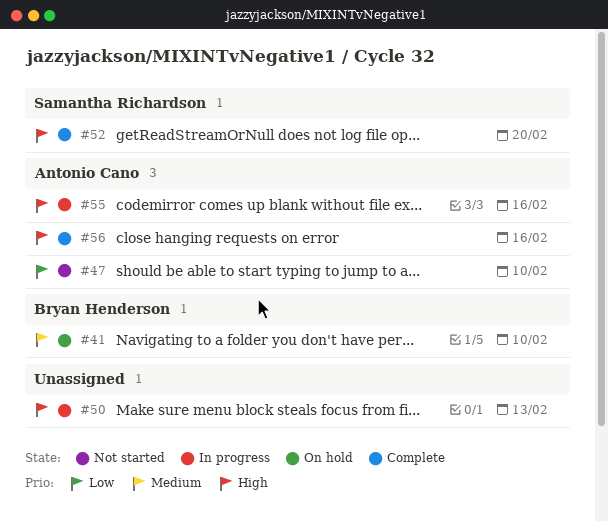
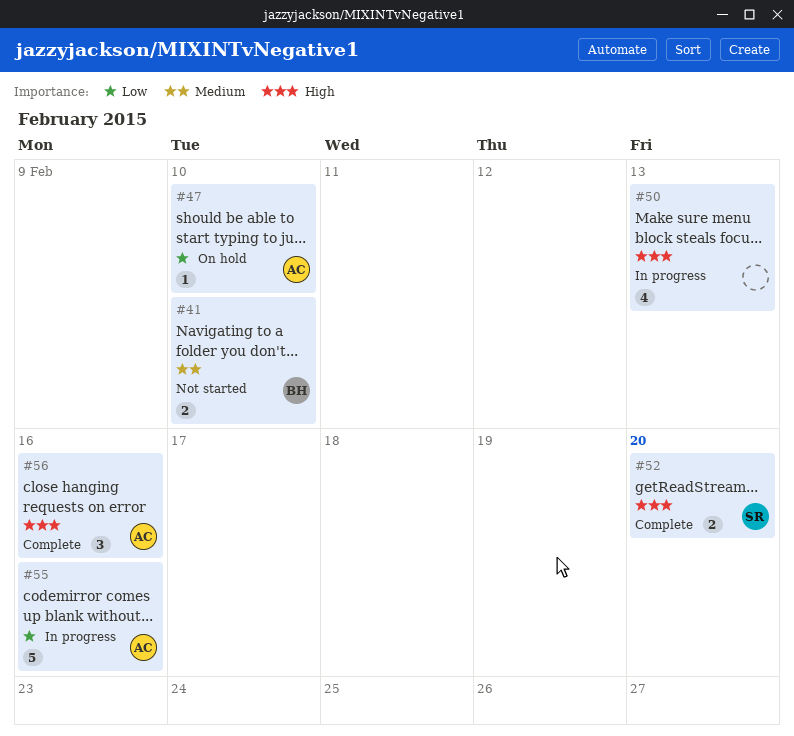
#41, status: On hold -> Not started
#47, status: Not started -> On hold
#55, priority: High -> Low

